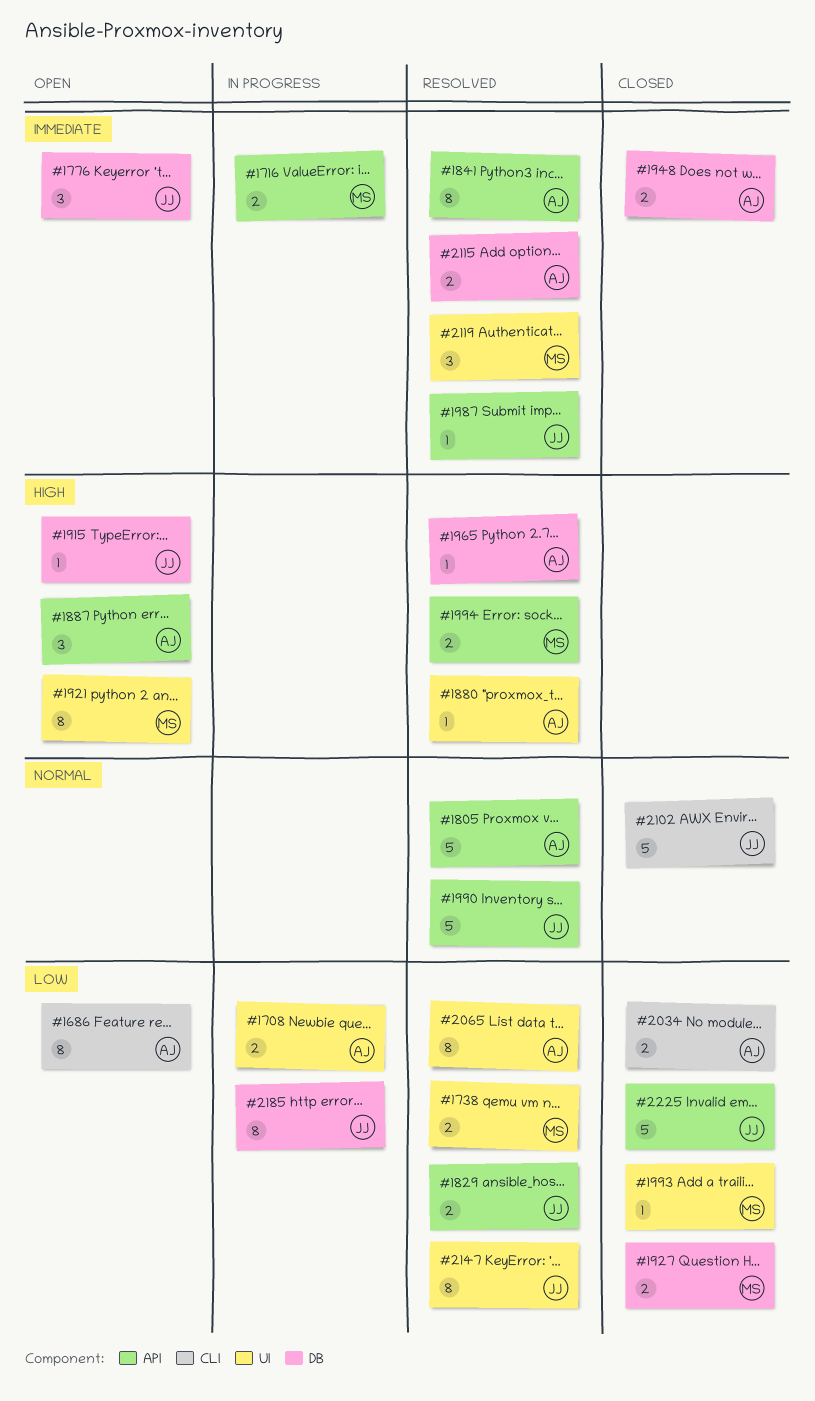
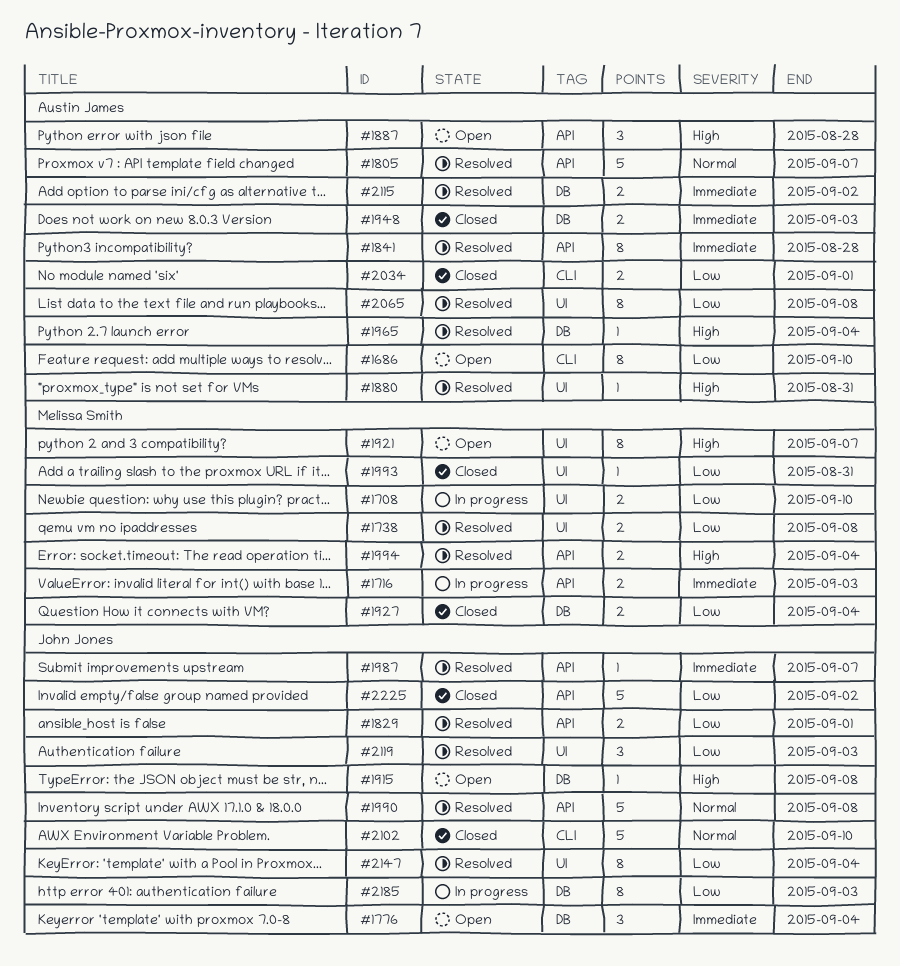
#1708, owner: Austin James -> Melissa Smith
#2119, owner: Melissa Smith -> John Jones
#2119, priority: Immediate -> Low

